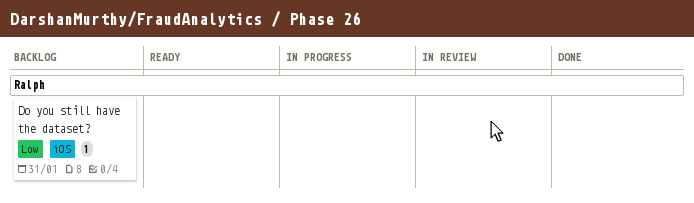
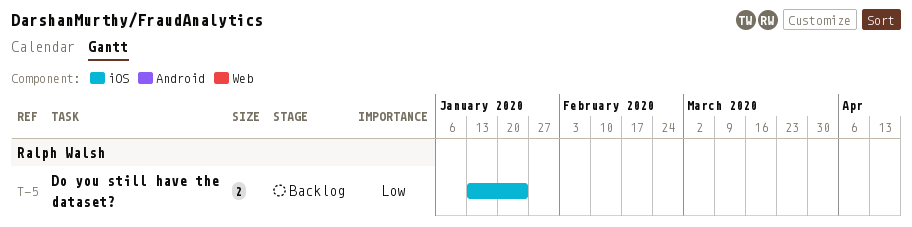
Do you still have the dataset?, estimate: 1 -> 2
Do you still have the dataset?, due: Jan 31 -> Jan 24

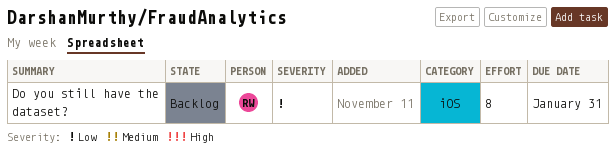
Do you still have the dataset?, estimate: 2 -> 8
Do you still have the dataset?, due: Jan 24 -> Jan 31

